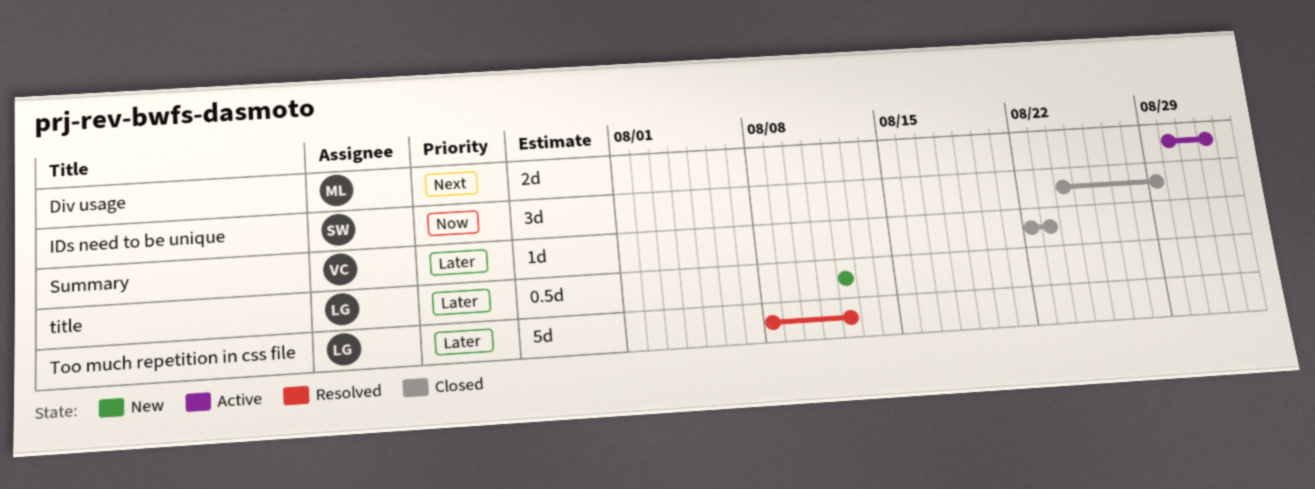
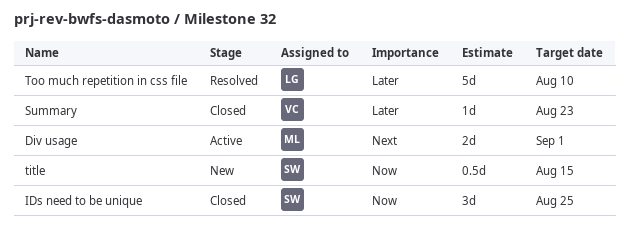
IDs need to be unique, due: Aug 29 -> Aug 25
title, owner: LG -> SW
title, priority: Later -> Now
title, due: Aug 12 -> Aug 15
Too much repetition in css file, due: Aug 12 -> Aug 10

